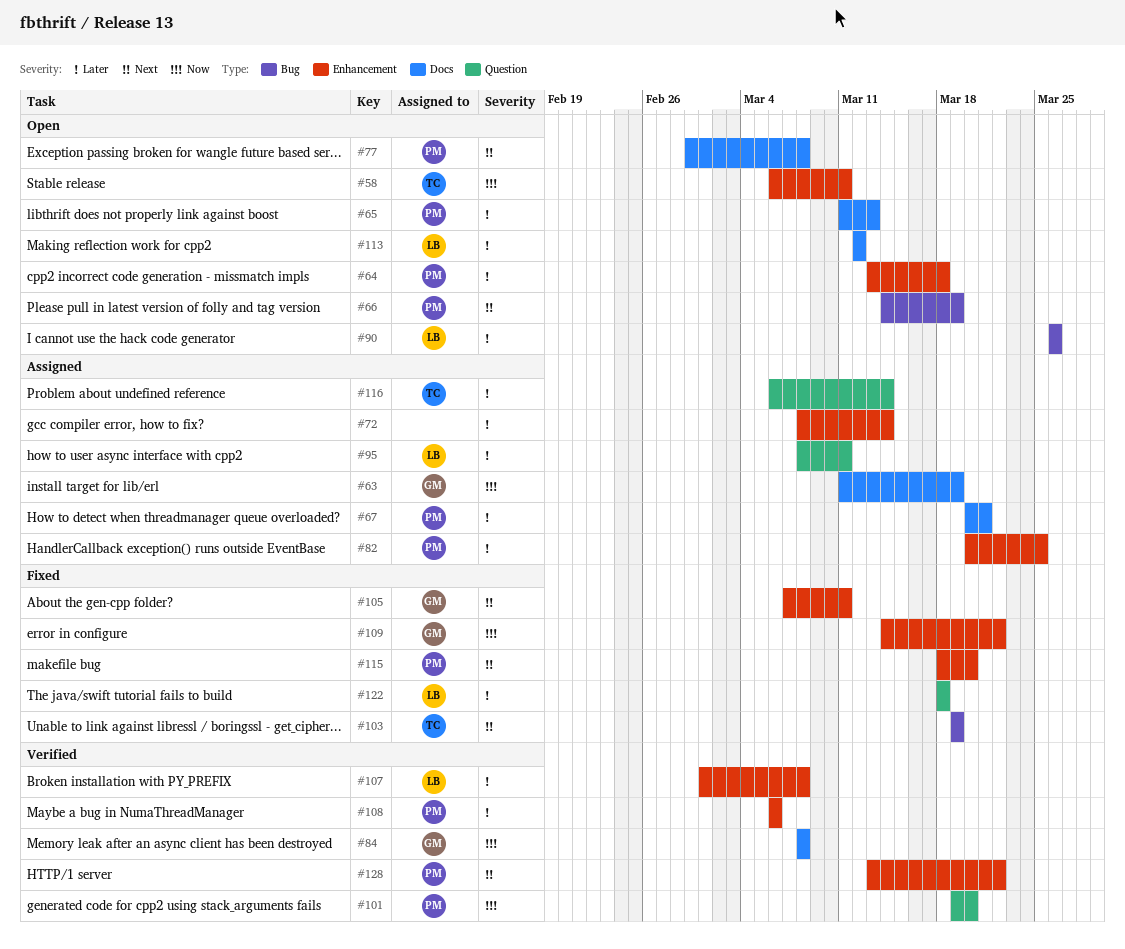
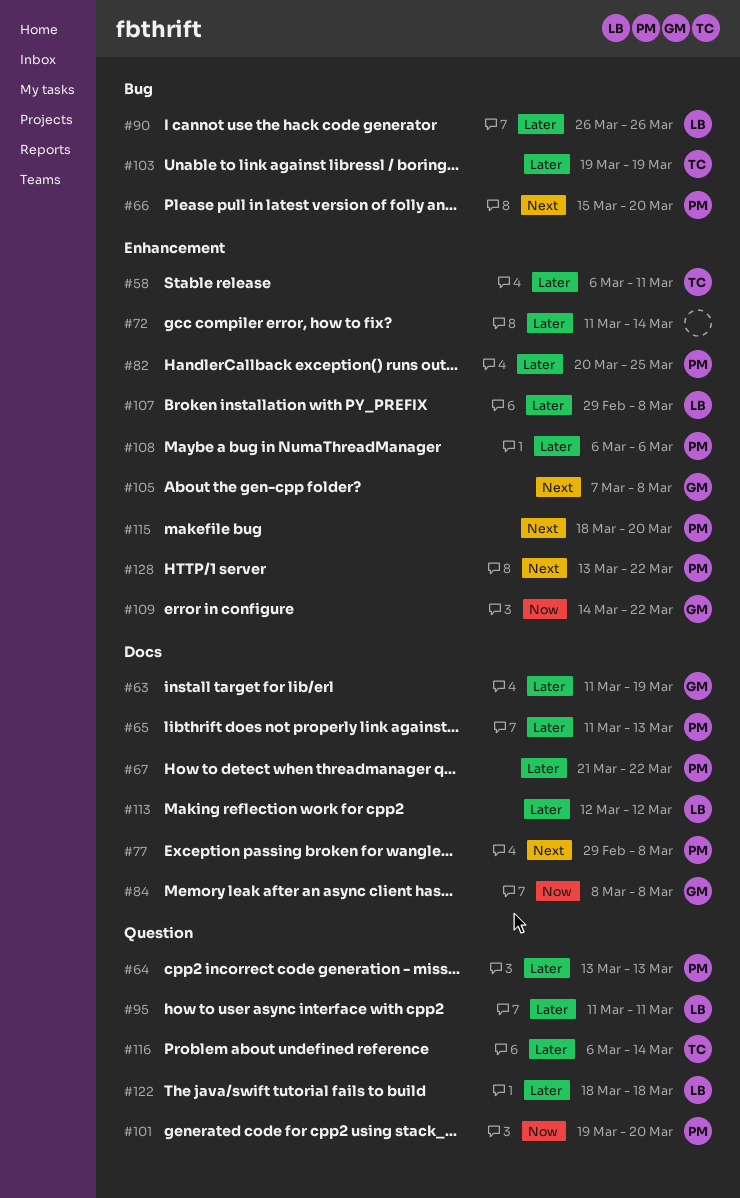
#58, priority: Now -> Later
#63, priority: Now -> Later
#64, label: Enhancement -> Question
#64, due: Mar 18 -> Mar 13
#66, start: Mar 14 -> Mar 15
#66, due: Mar 19 -> Mar 20
#67, start: Mar 20 -> Mar 21
#67, due: Mar 21 -> Mar 22
#72, start: Mar 8 -> Mar 11
#95, start: Mar 8 -> Mar 11
#103, priority: Next -> Later
#105, due: Mar 11 -> Mar 8
#107, start: Mar 1 -> Feb 29

